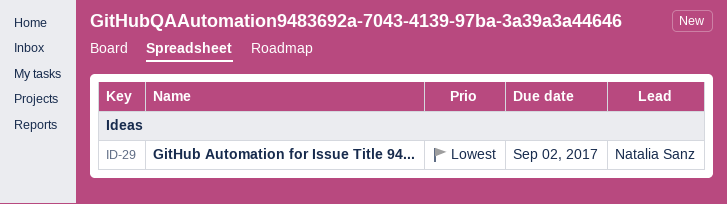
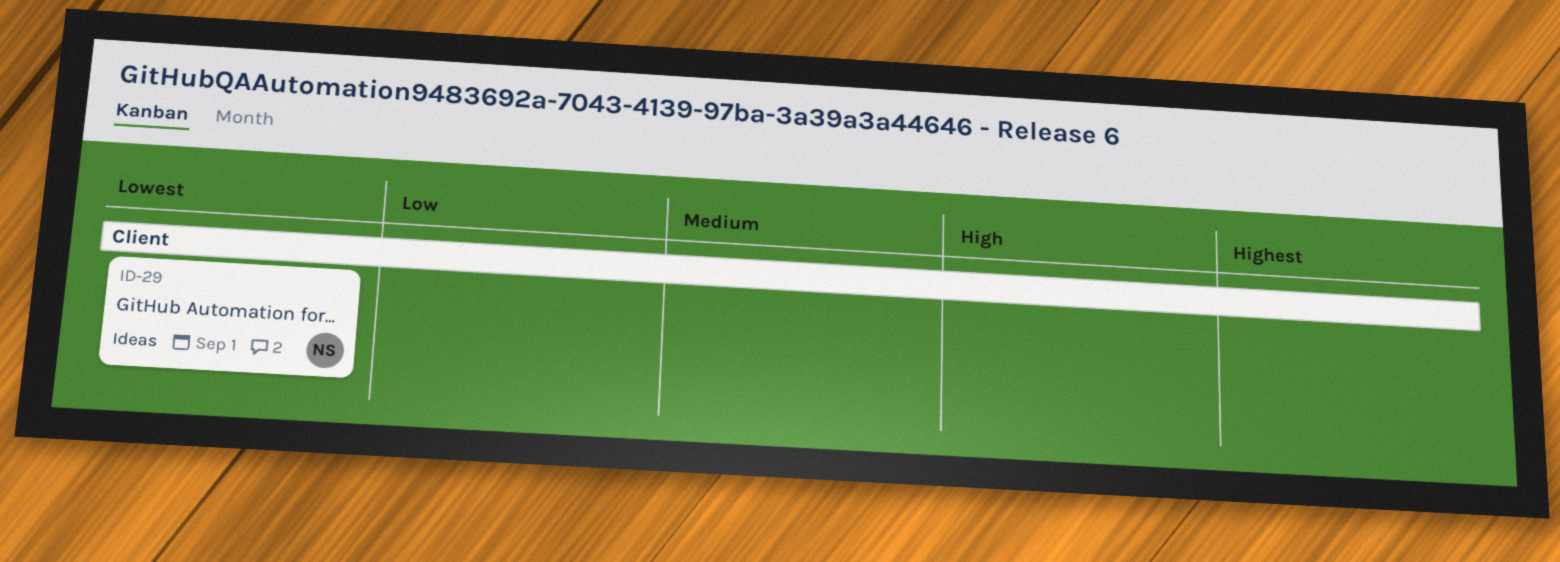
ID-29, due: Sep 2 -> Sep 1

